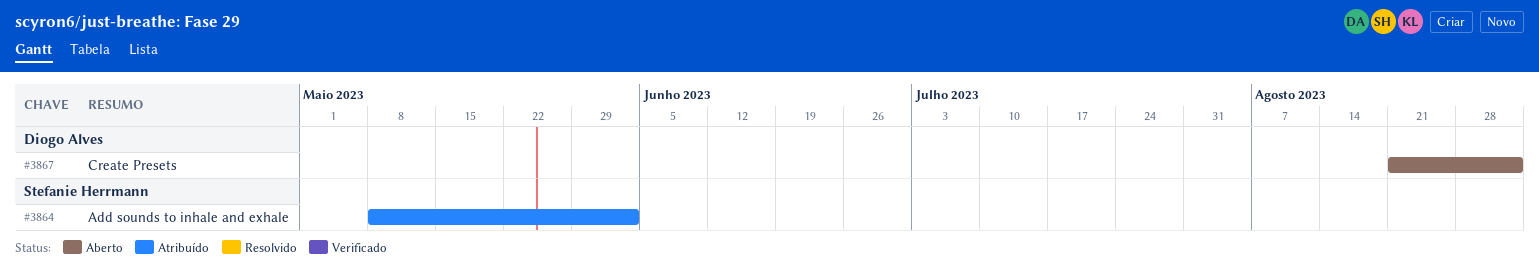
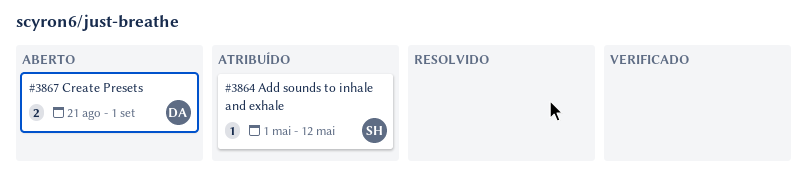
#3864, start: May 8 -> May 1
#3864, due: Jun 2 -> May 12

